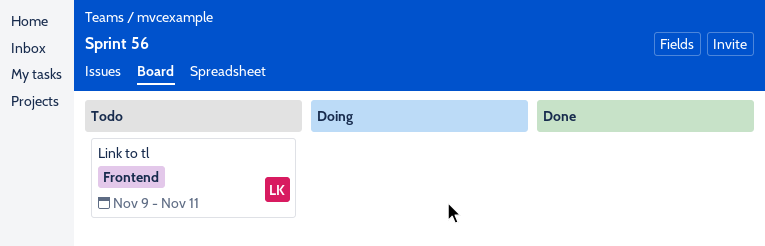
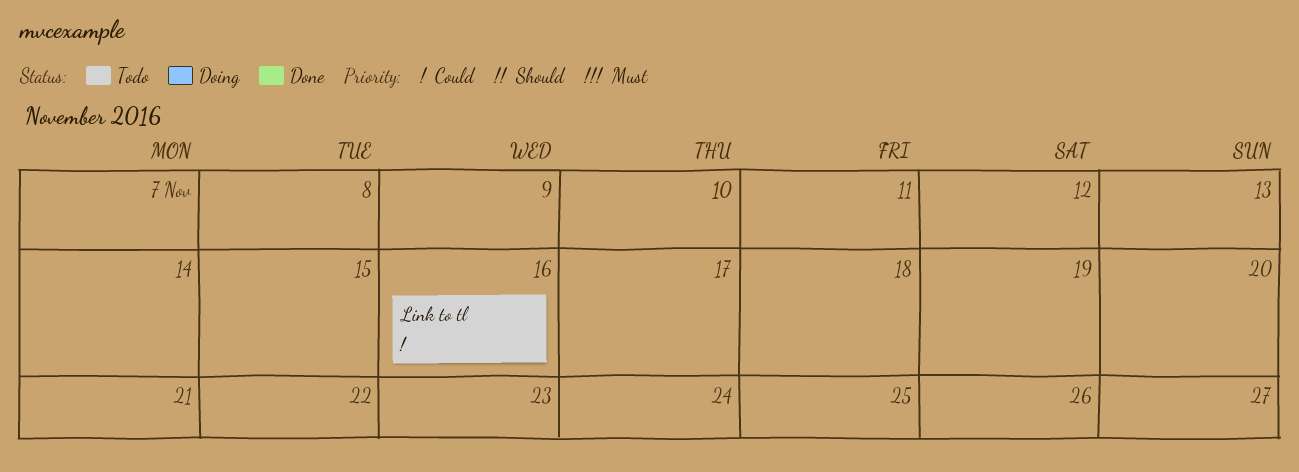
Link to tl, due: Nov 11 -> Nov 16

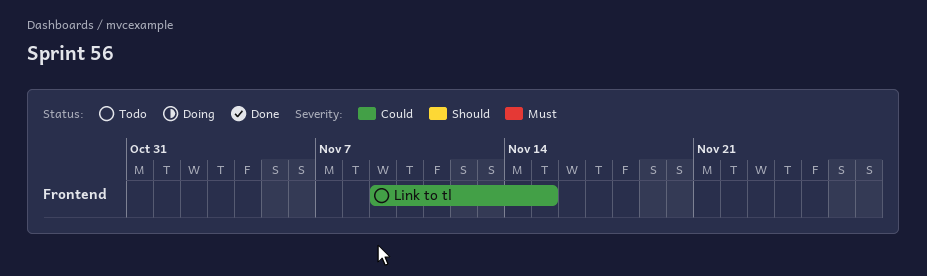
Link to tl, due: Nov 16 -> Nov 15

